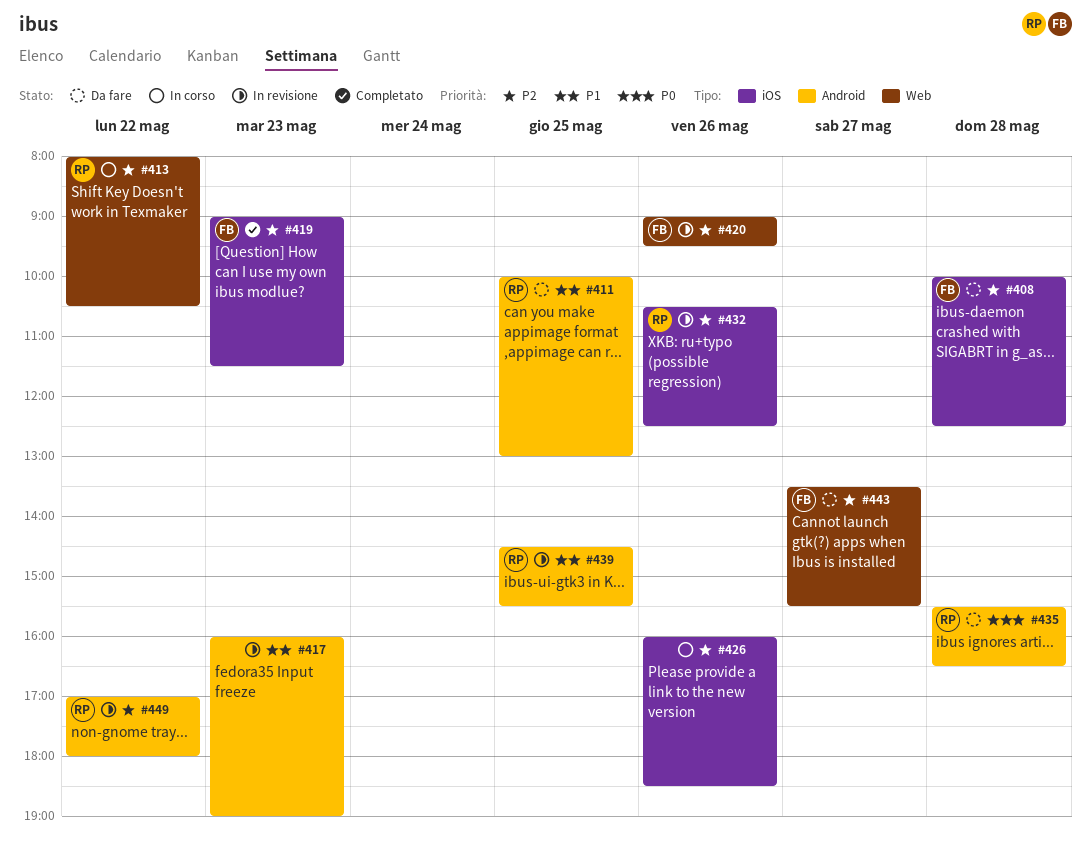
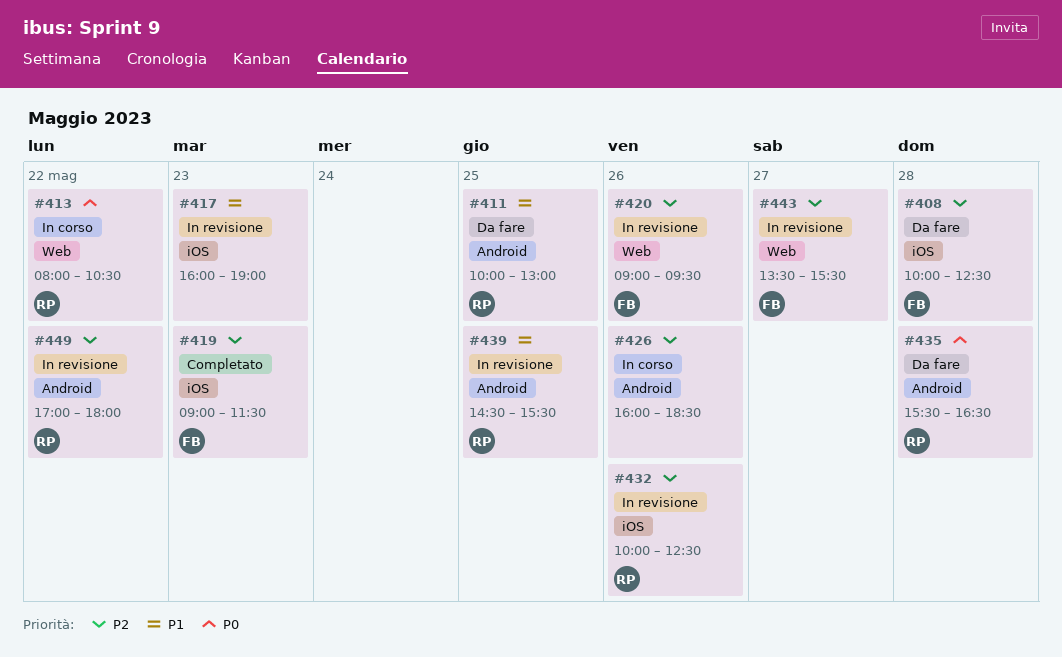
#413, priority: P2 -> P0
#417, label: Android -> iOS
#426, label: iOS -> Android
#432, begins: 10:30 -> 10:00
#443, status: Da fare -> In revisione

